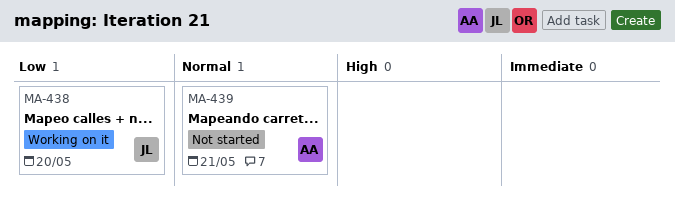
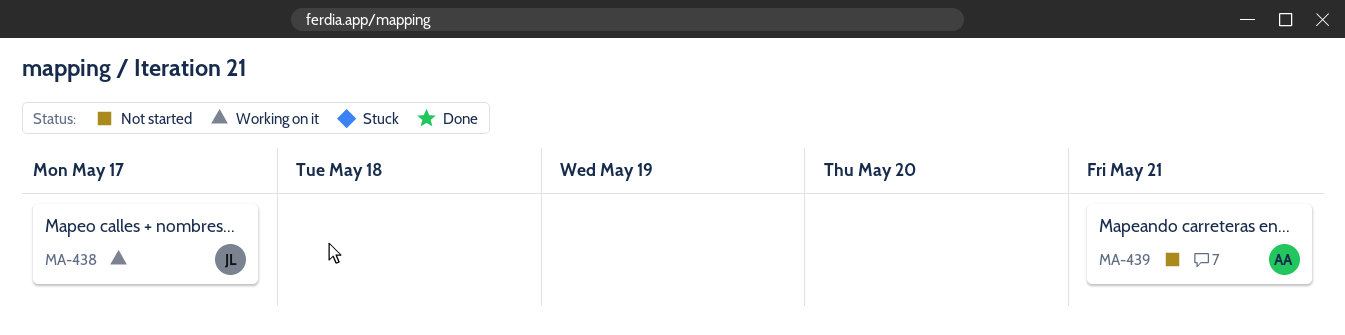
MA-438, due: May 20 -> May 17

